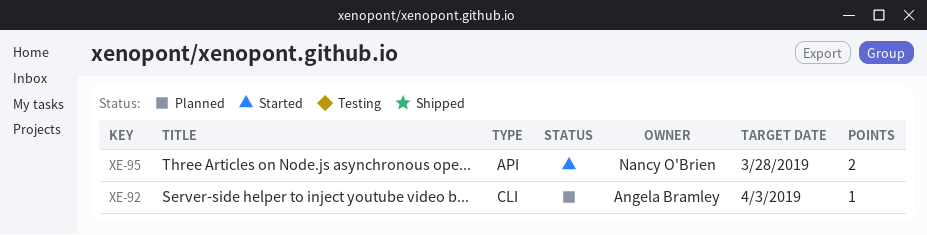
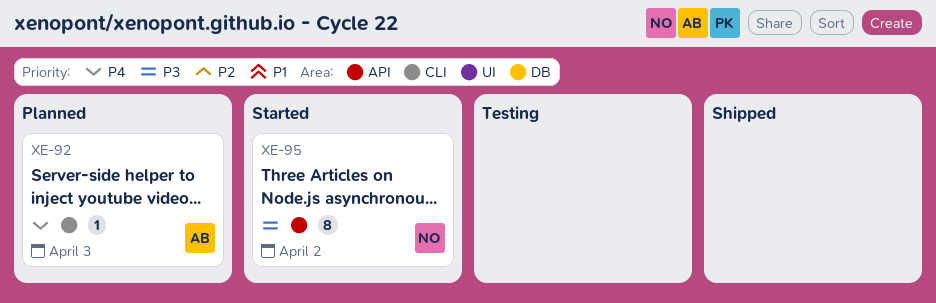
XE-95, estimate: 2 -> 8
XE-95, due: Mar 28 -> Apr 2

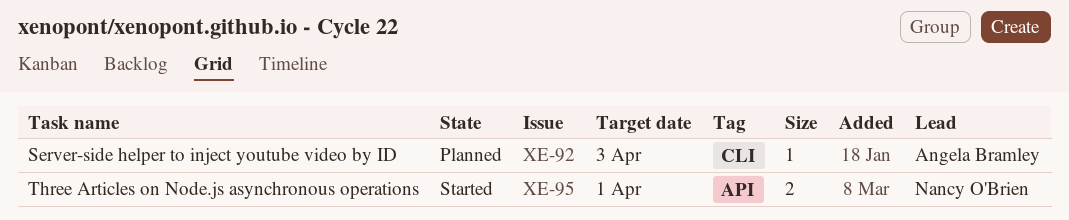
XE-95, estimate: 8 -> 2
XE-95, due: Apr 2 -> Apr 1

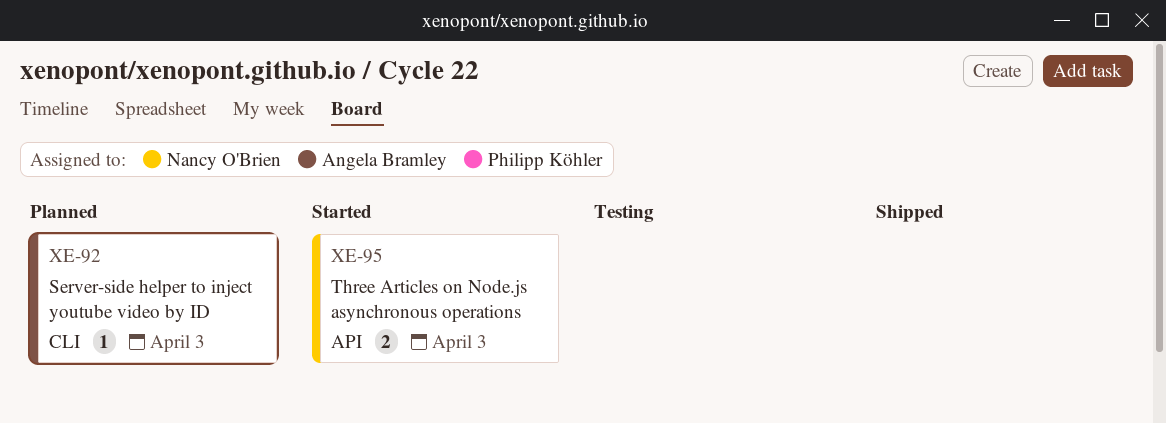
XE-95, due: Apr 1 -> Apr 3

